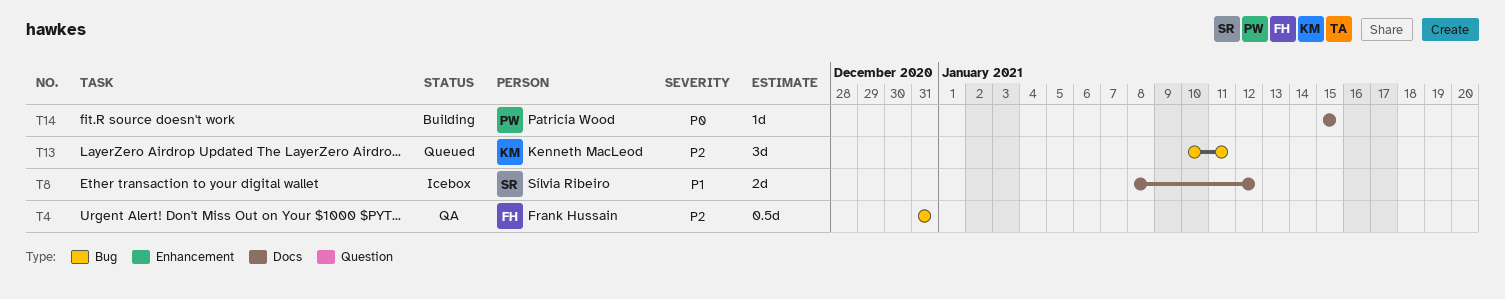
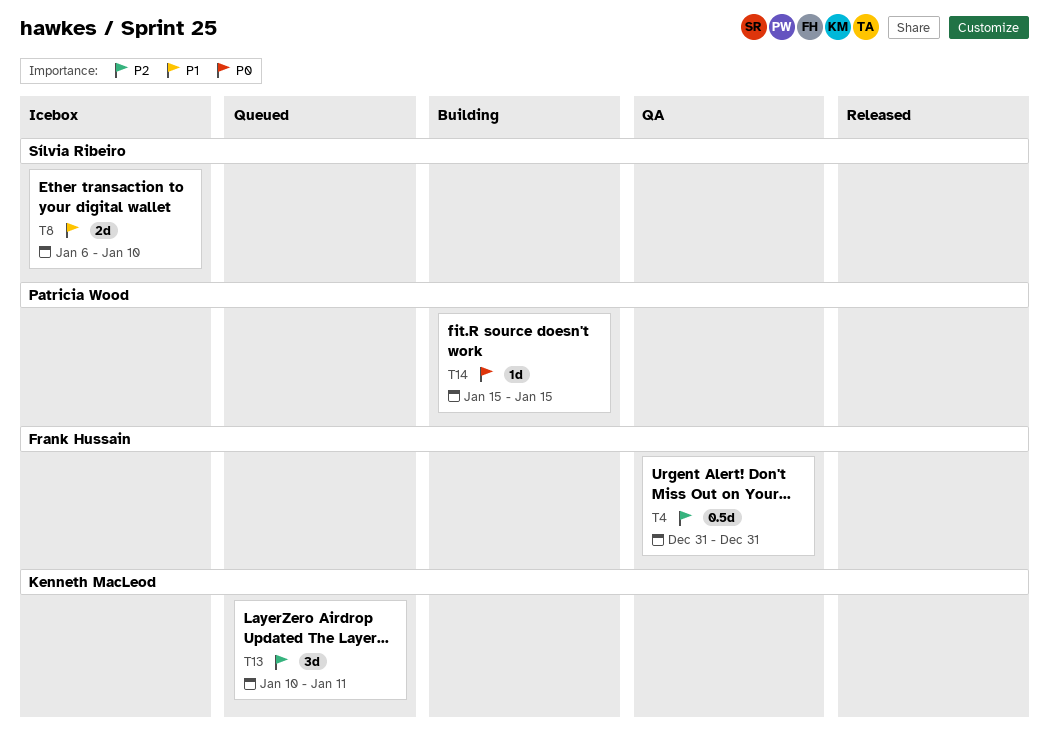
T8, start: Jan 8 -> Jan 6
T8, due: Jan 12 -> Jan 10

